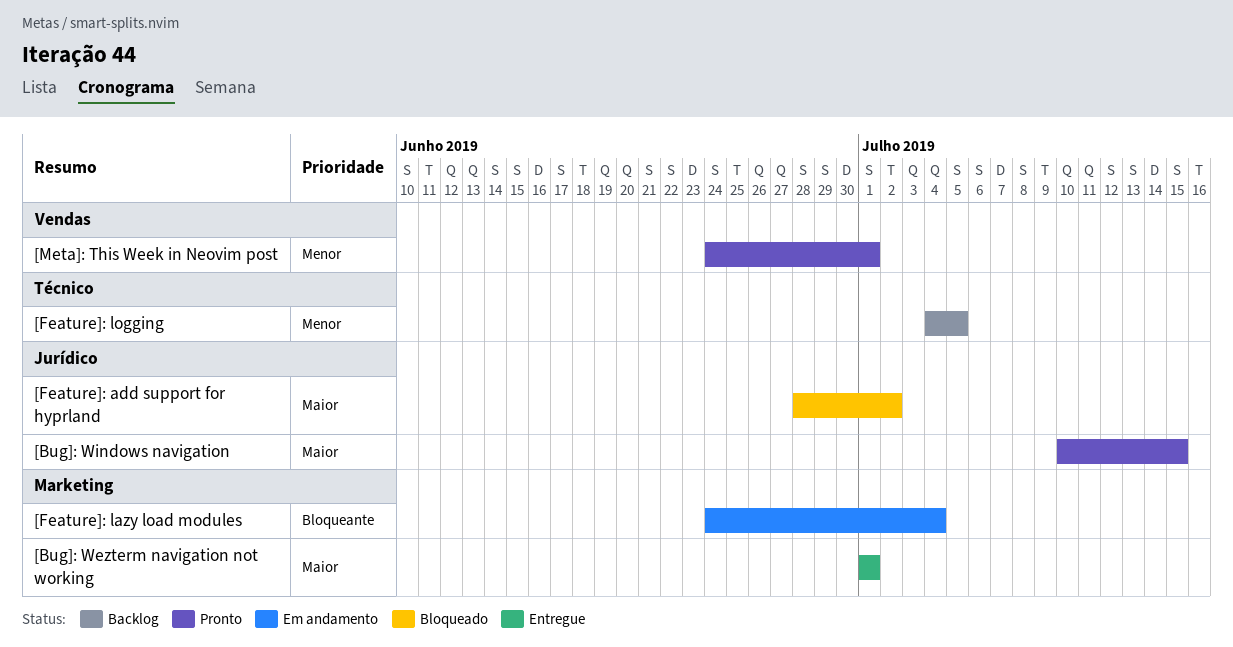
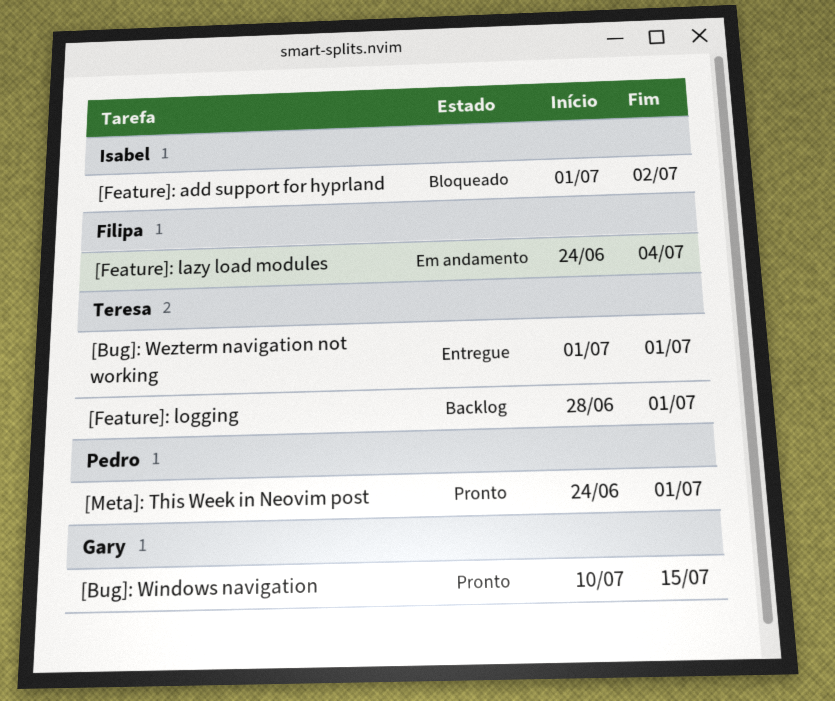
[Feature]: add support for hyprland, start: Jun 28 -> Jul 1
[Feature]: logging, start: Jul 4 -> Jun 28
[Feature]: logging, due: Jul 5 -> Jul 1

